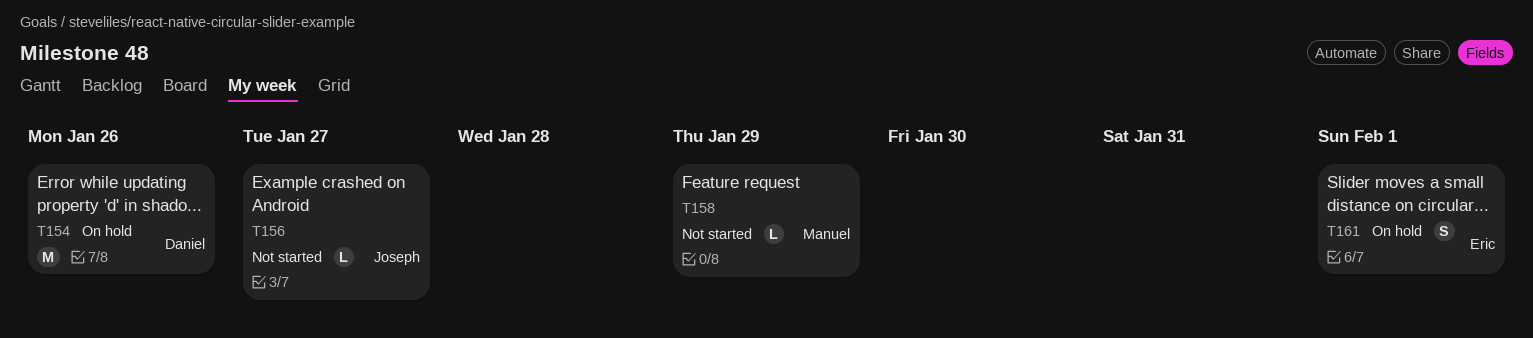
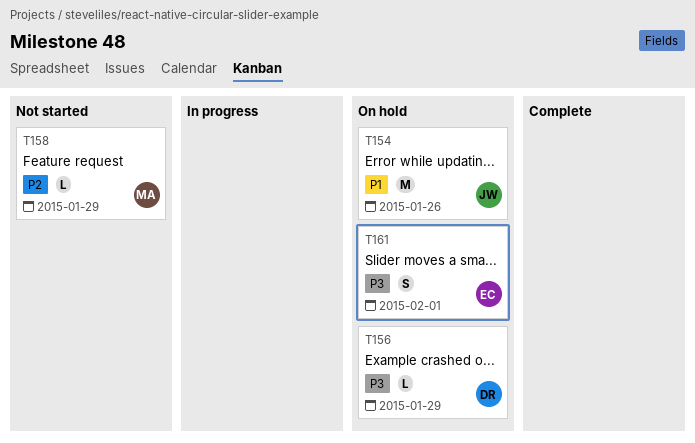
T154, owner: Daniel -> Joseph
T156, status: Not started -> On hold
T156, owner: Joseph -> Daniel
T156, due: Jan 27 -> Jan 29

